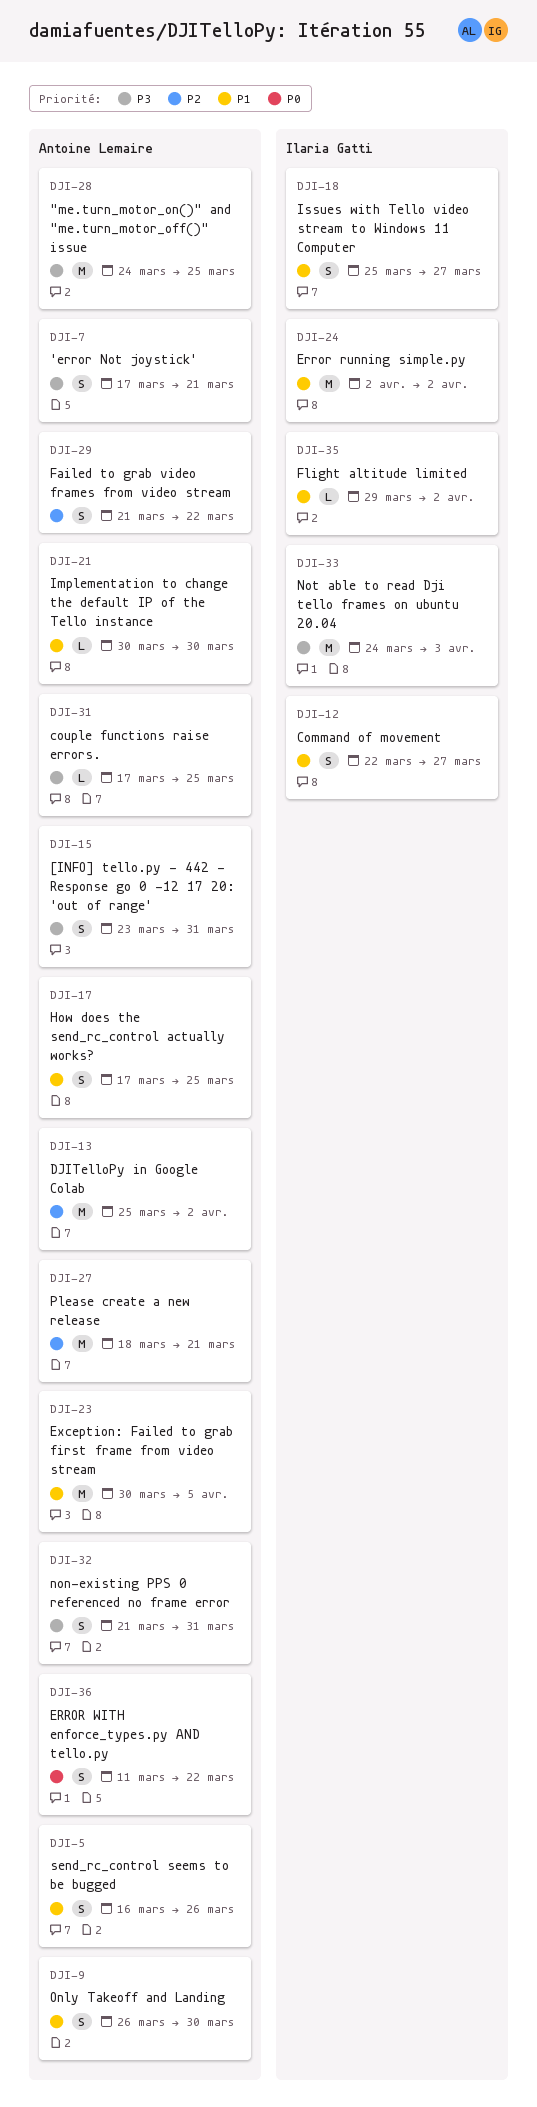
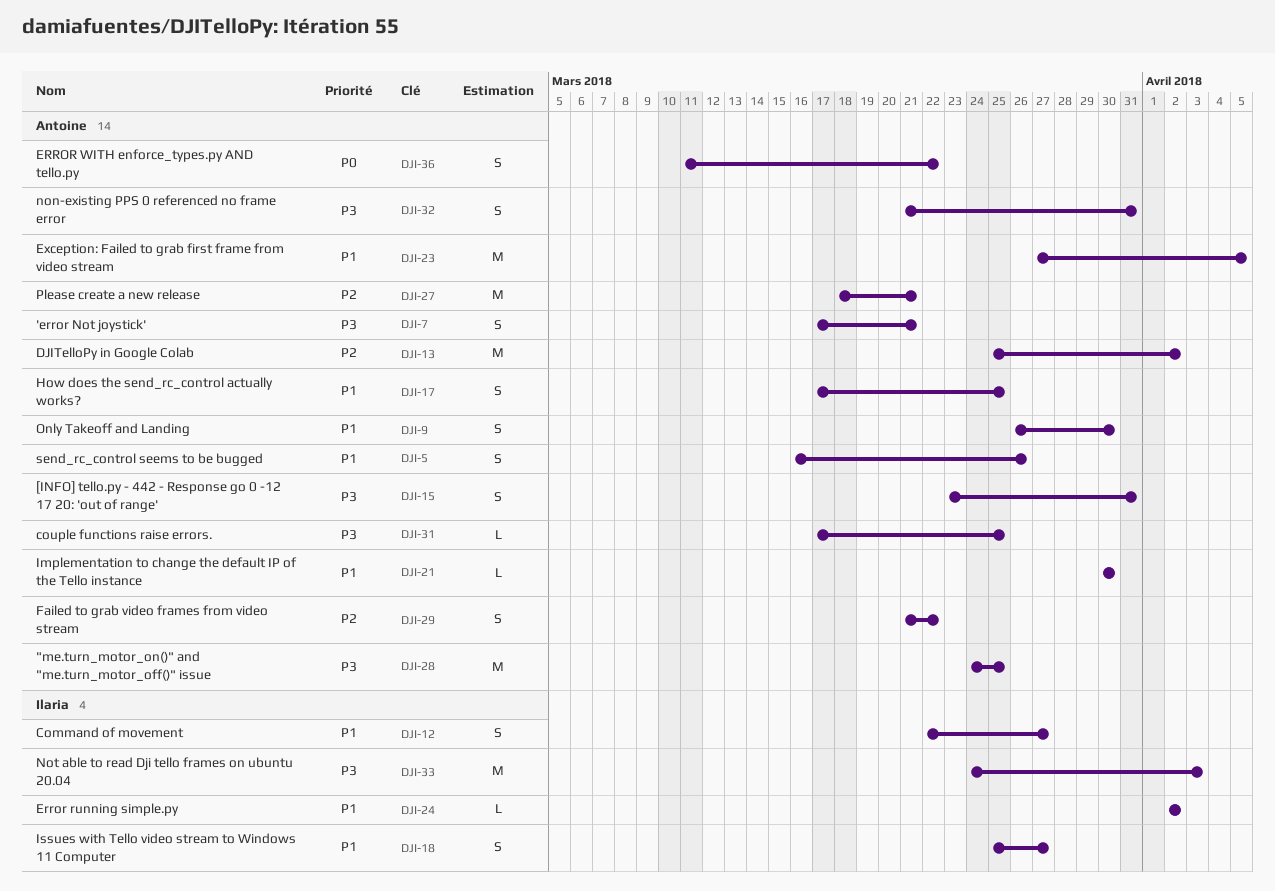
DJI-23, start: Mar 30 -> Mar 27
DJI-24, estimate: M -> L
DJI-35: present -> none

